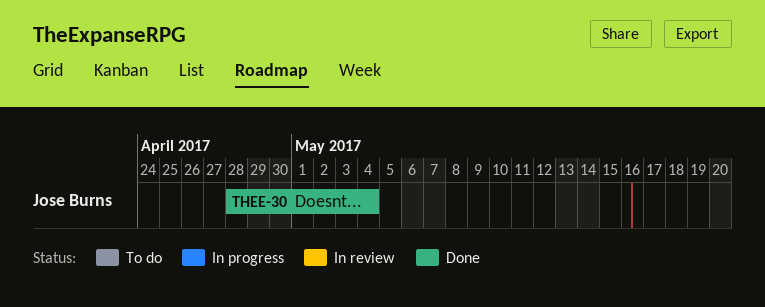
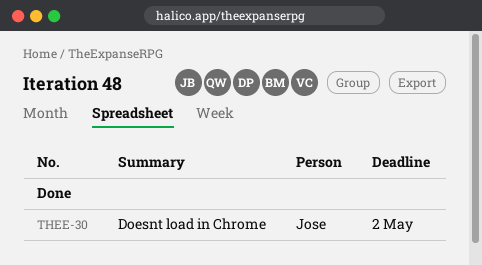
THEE-30, due: May 4 -> May 2

